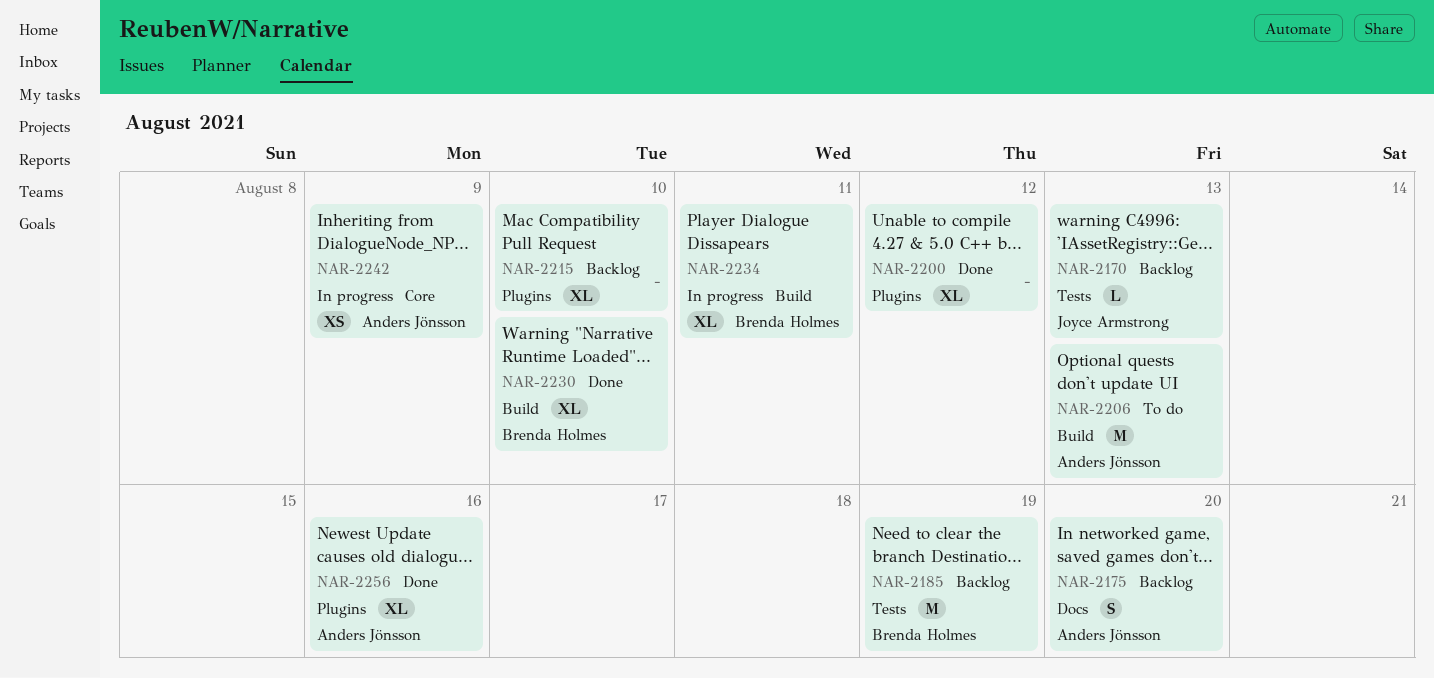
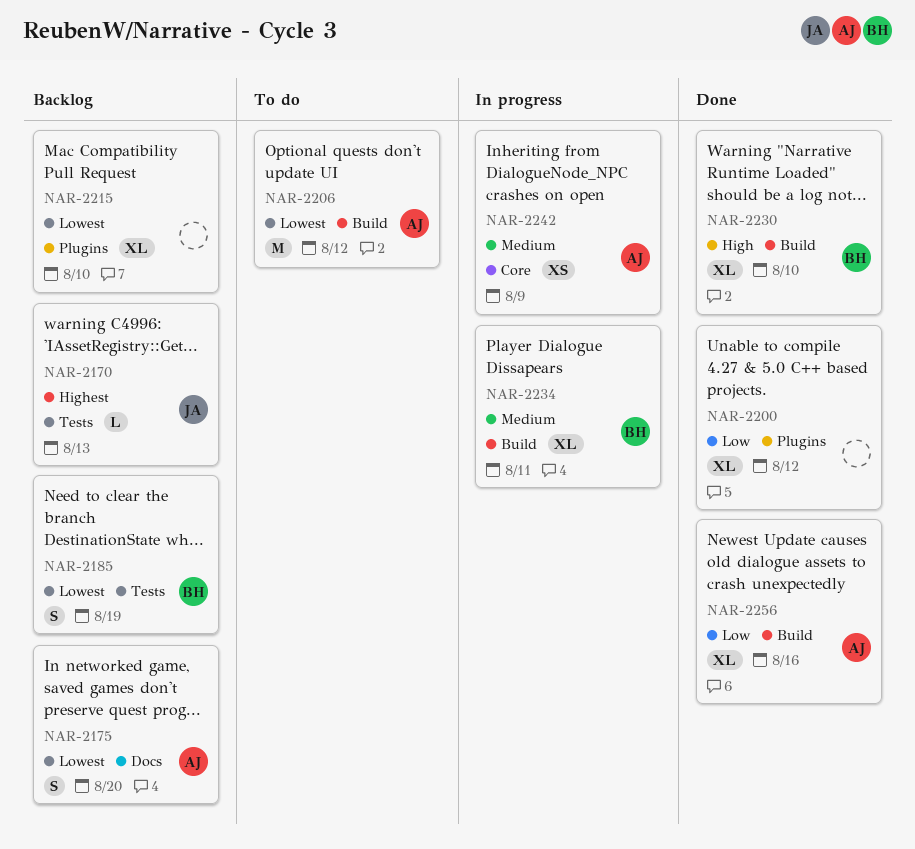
NAR-2185, estimate: M -> S
NAR-2206, due: Aug 13 -> Aug 12
NAR-2256, label: Plugins -> Build

